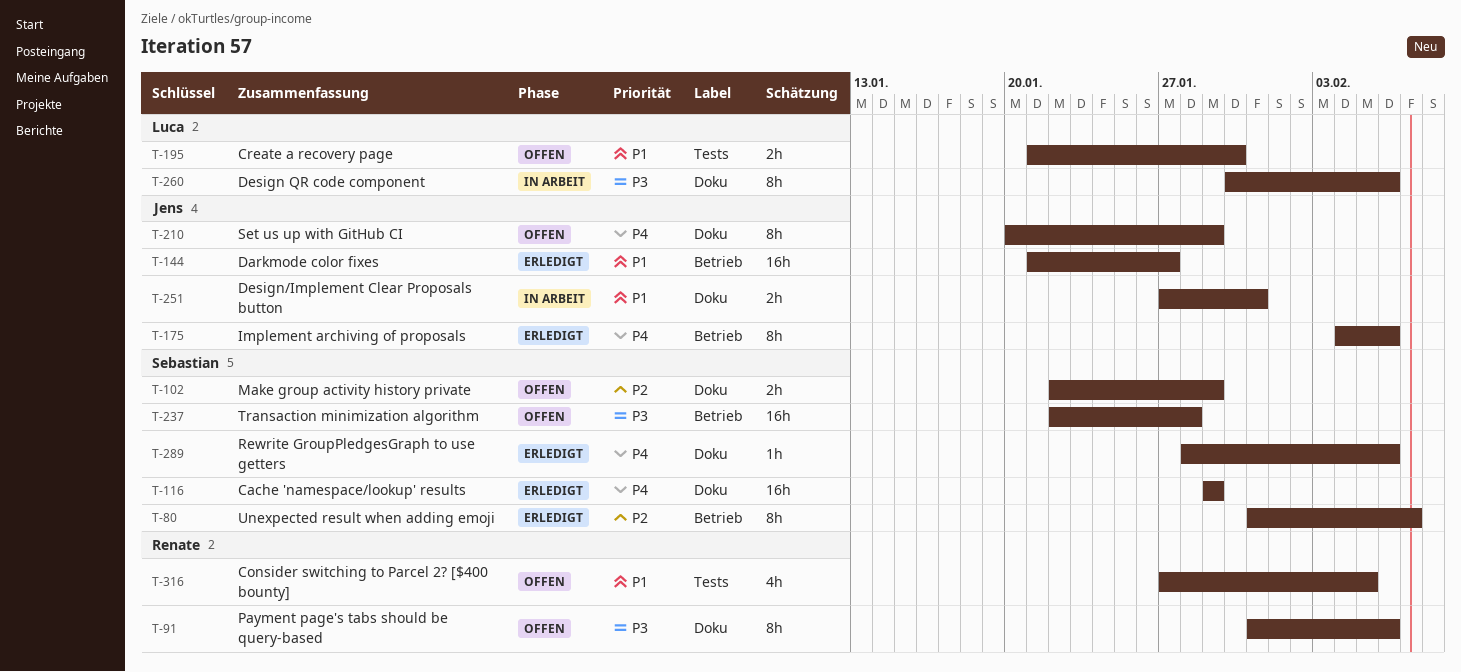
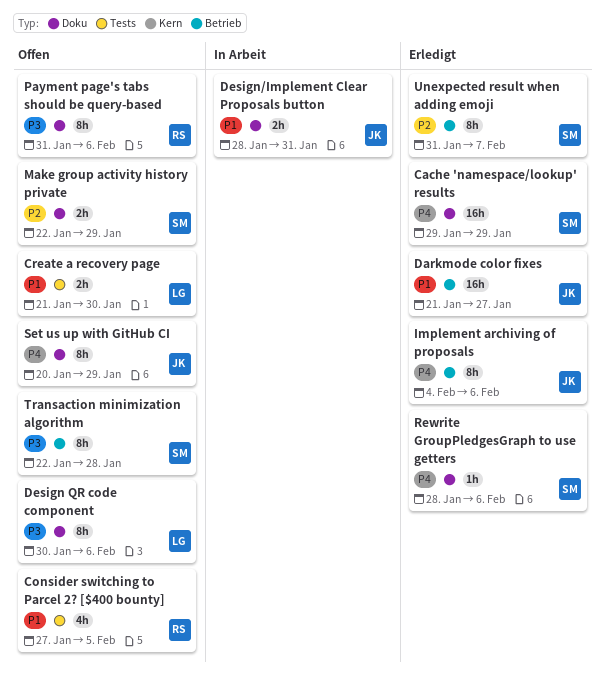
Design QR code component, status: In Arbeit -> Offen
Design/Implement Clear Proposals button, start: Jan 27 -> Jan 28
Transaction minimization algorithm, estimate: 16h -> 8h

